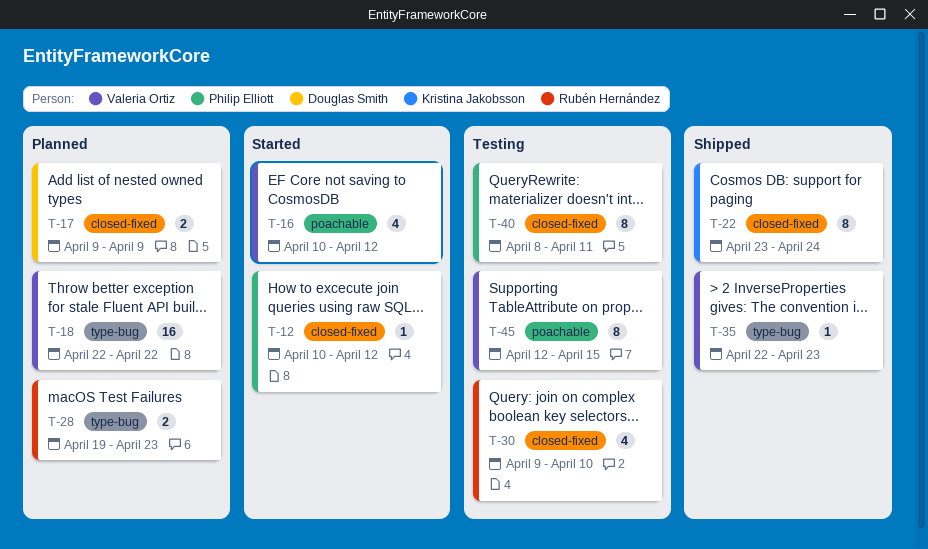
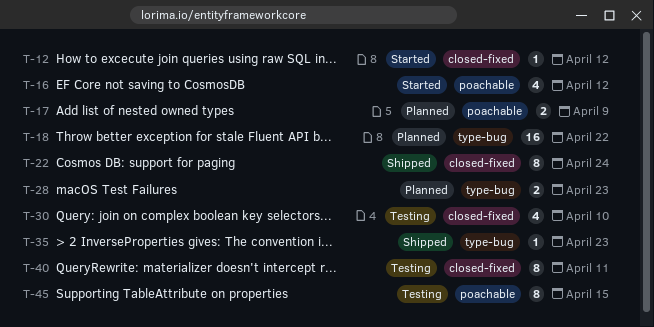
T-17, label: closed-fixed -> poachable

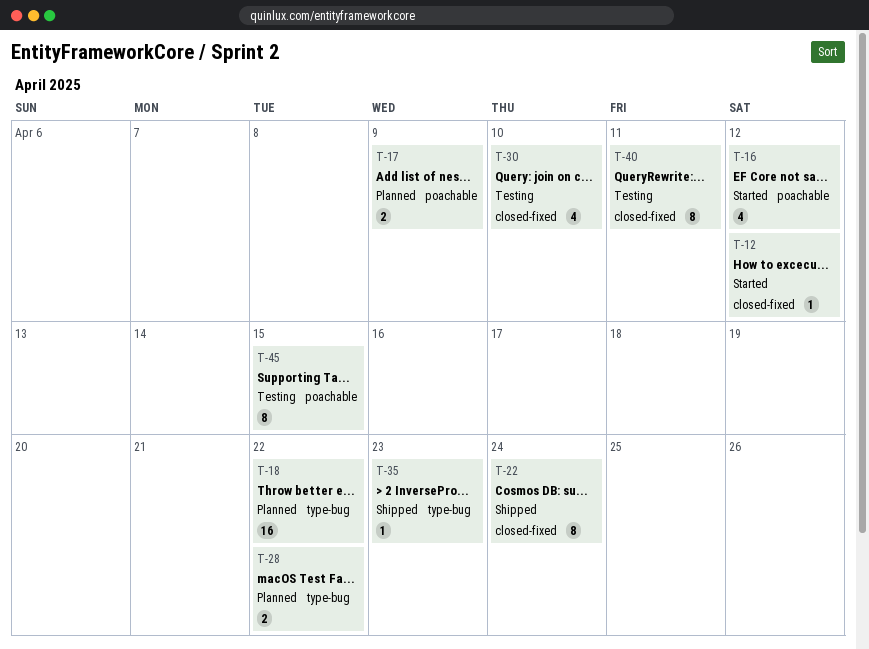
T-28, due: Apr 23 -> Apr 22

